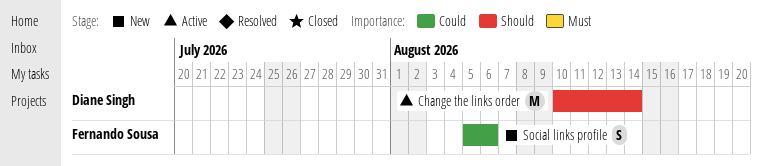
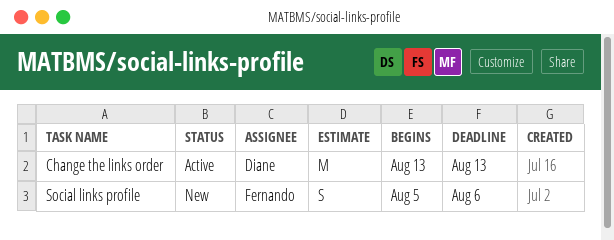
Change the links order, start: Aug 10 -> Aug 13
Change the links order, due: Aug 14 -> Aug 13

